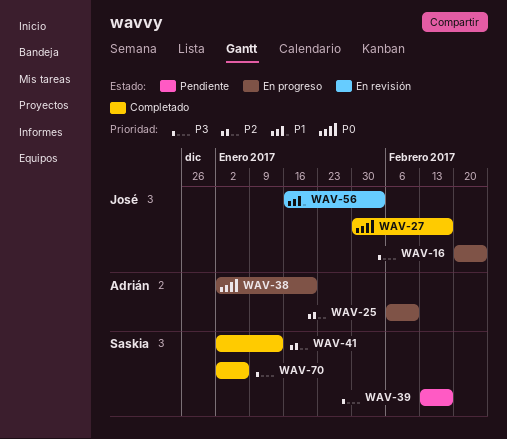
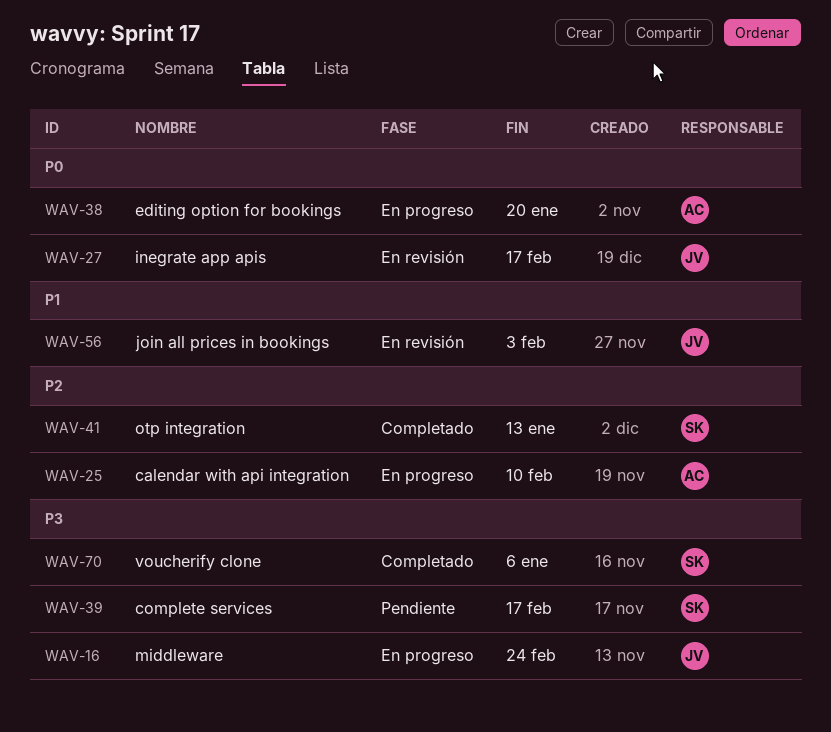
WAV-27, status: Completado -> En revisión

